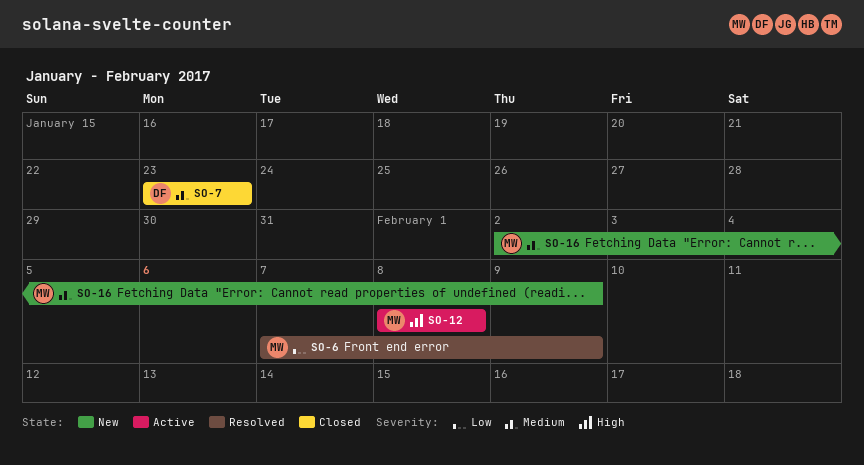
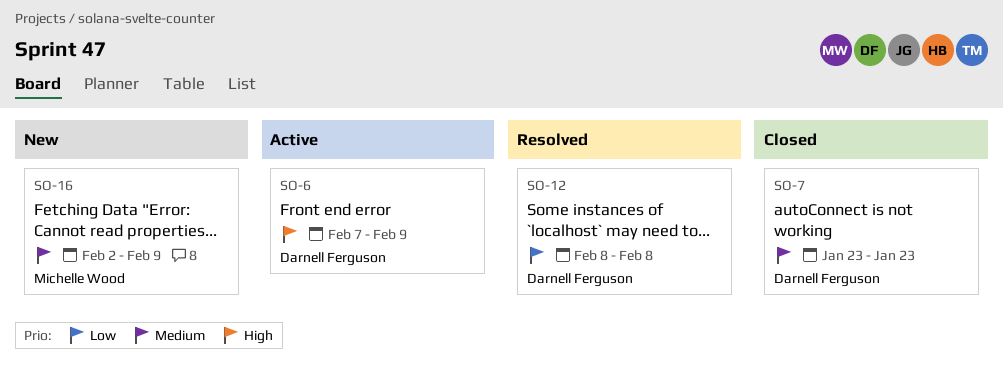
SO-6, status: Resolved -> Active
SO-6, owner: Michelle Wood -> Darnell Ferguson
SO-6, priority: Low -> High
SO-12, status: Active -> Resolved
SO-12, owner: Michelle Wood -> Darnell Ferguson
SO-12, priority: High -> Low

